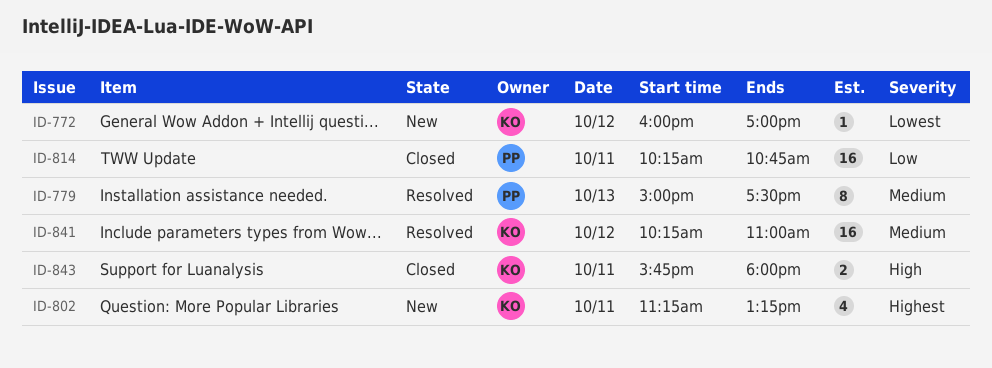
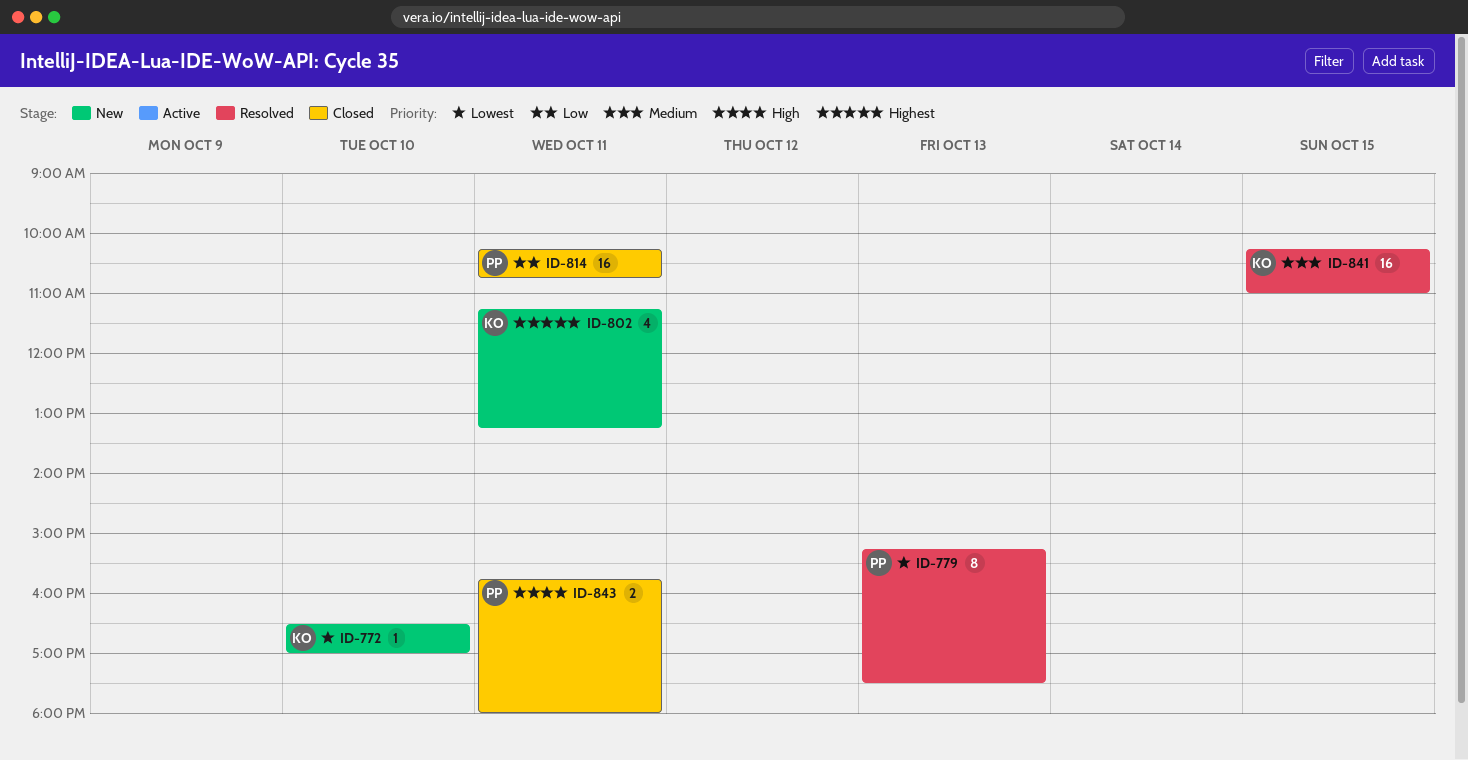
ID-772, day: Oct 12 -> Oct 10
ID-772, begins: 16:00 -> 16:30
ID-779, priority: Medium -> Lowest
ID-779, begins: 15:00 -> 15:15
ID-841, day: Oct 12 -> Oct 15
ID-843, owner: KO -> PP

